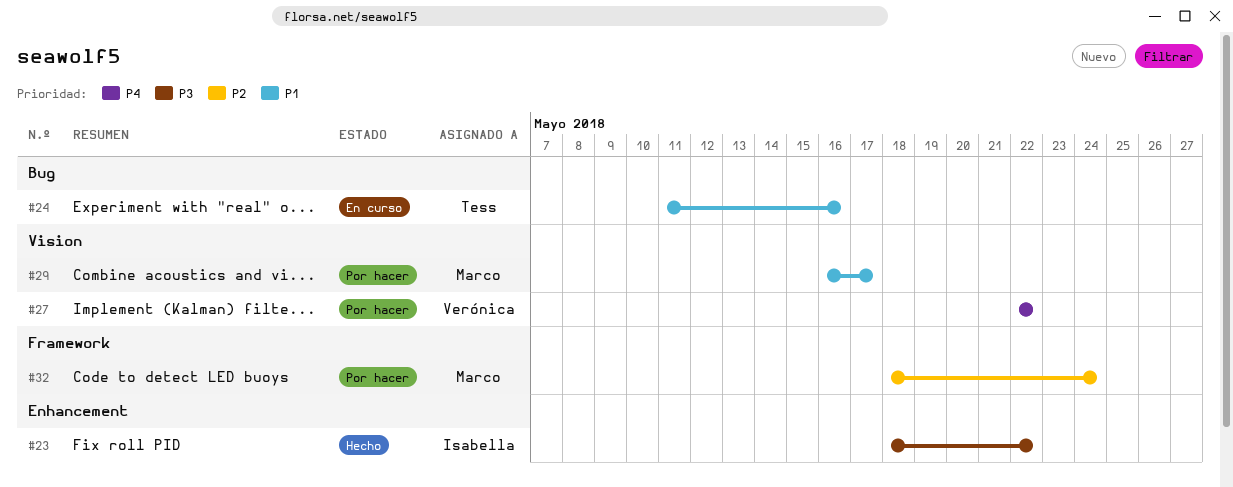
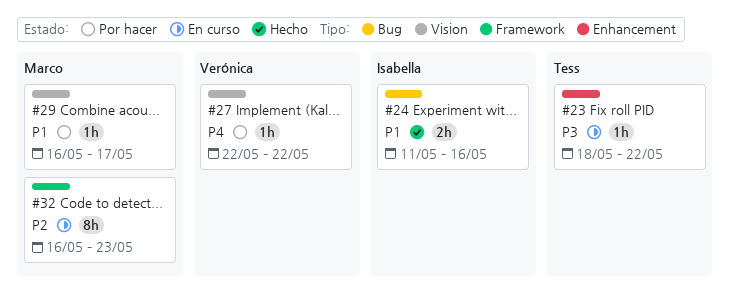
#23, status: Hecho -> En curso
#23, owner: Isabella -> Tess
#24, status: En curso -> Hecho
#24, owner: Tess -> Isabella
#32, status: Por hacer -> En curso
#32, start: May 18 -> May 16
#32, due: May 24 -> May 23

